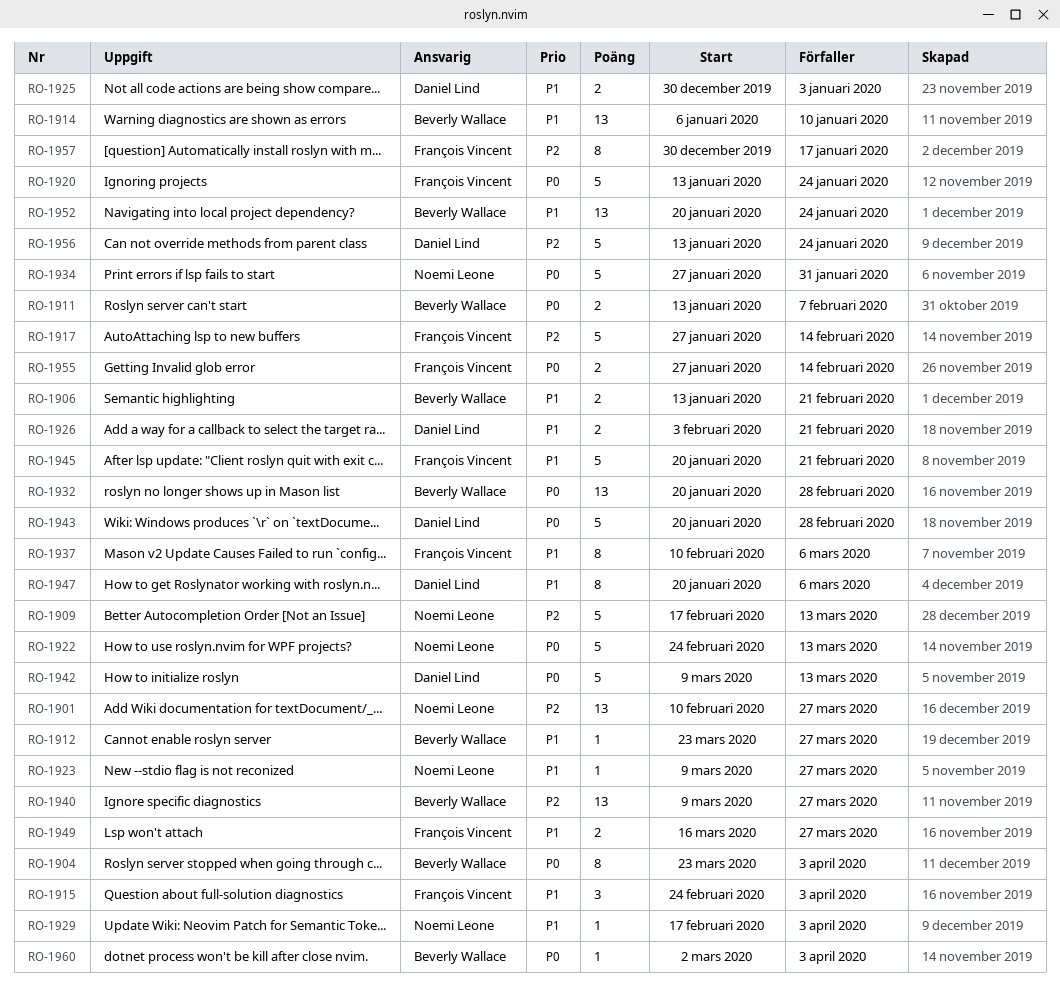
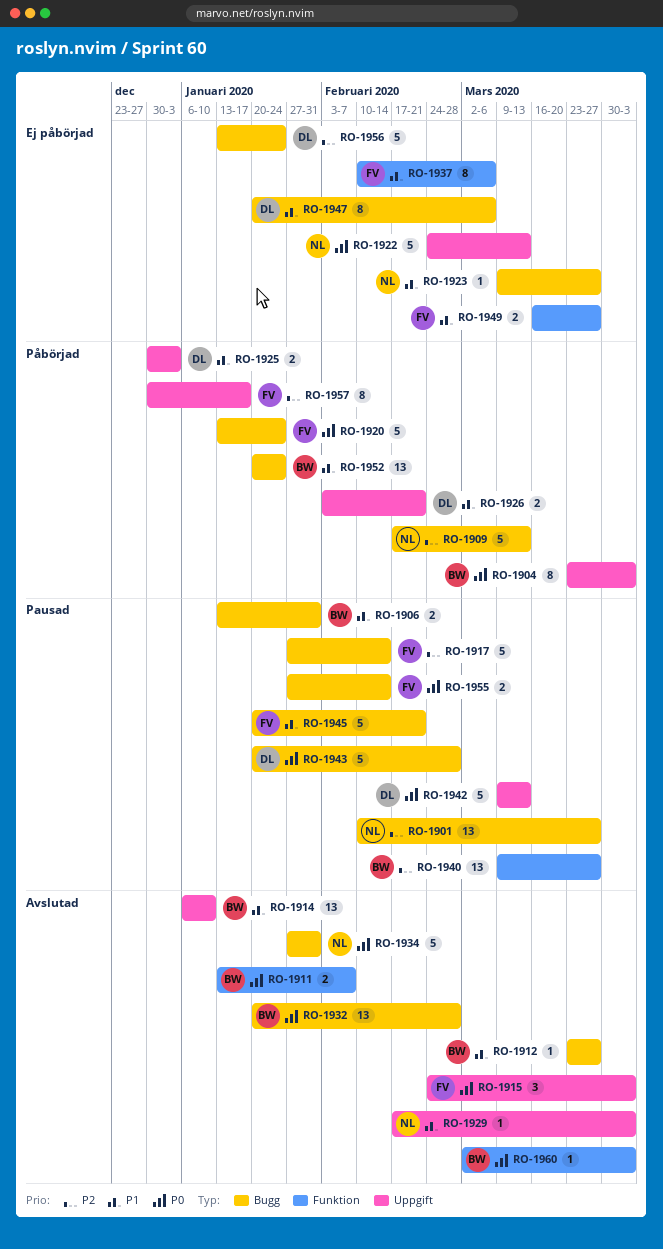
RO-1906, due: Feb 21 -> Jan 31
RO-1915, priority: P1 -> P0

